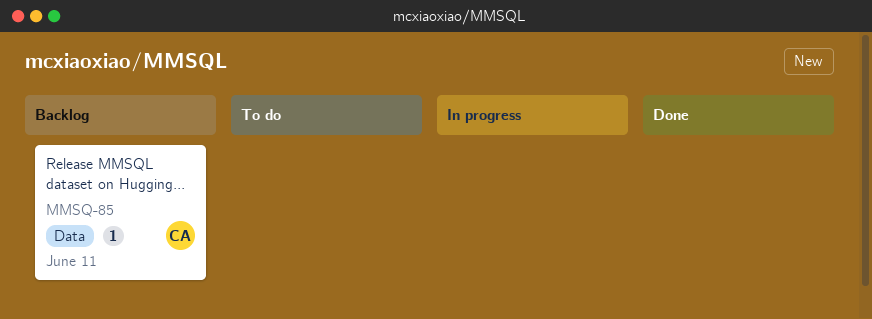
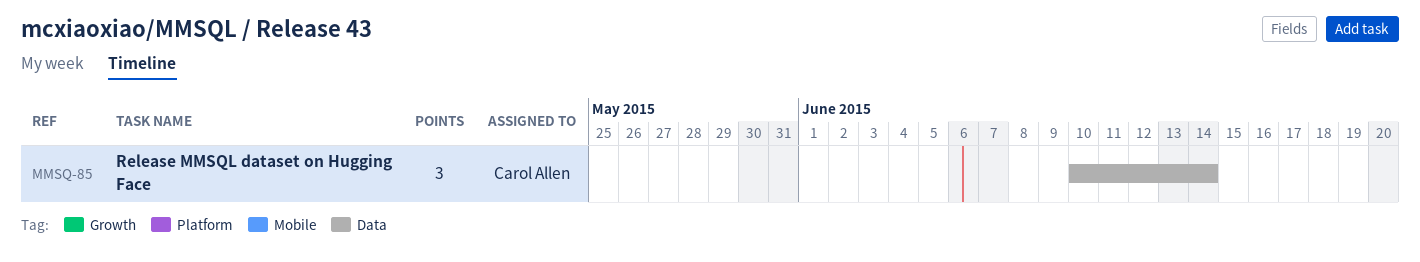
MMSQ-85, estimate: 1 -> 3
MMSQ-85, due: Jun 11 -> Jun 14

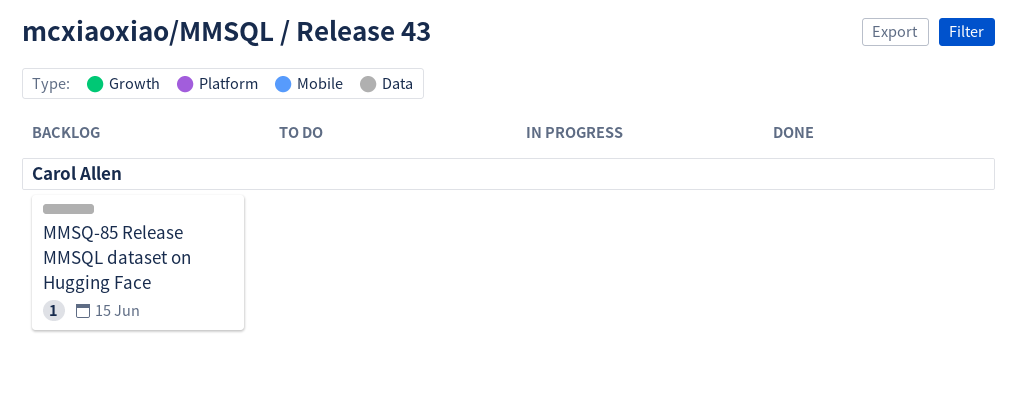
MMSQ-85, estimate: 3 -> 1
MMSQ-85, due: Jun 14 -> Jun 15

